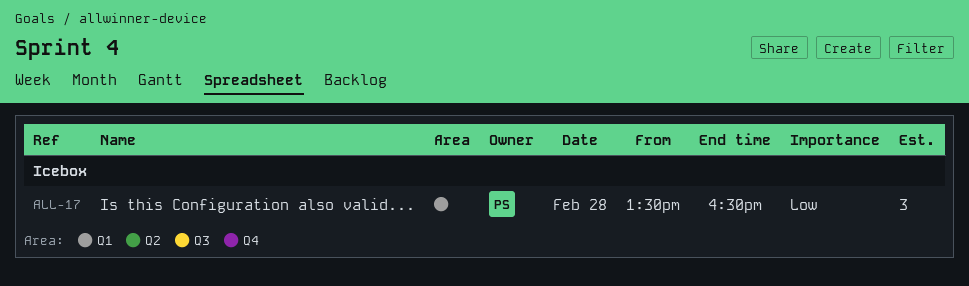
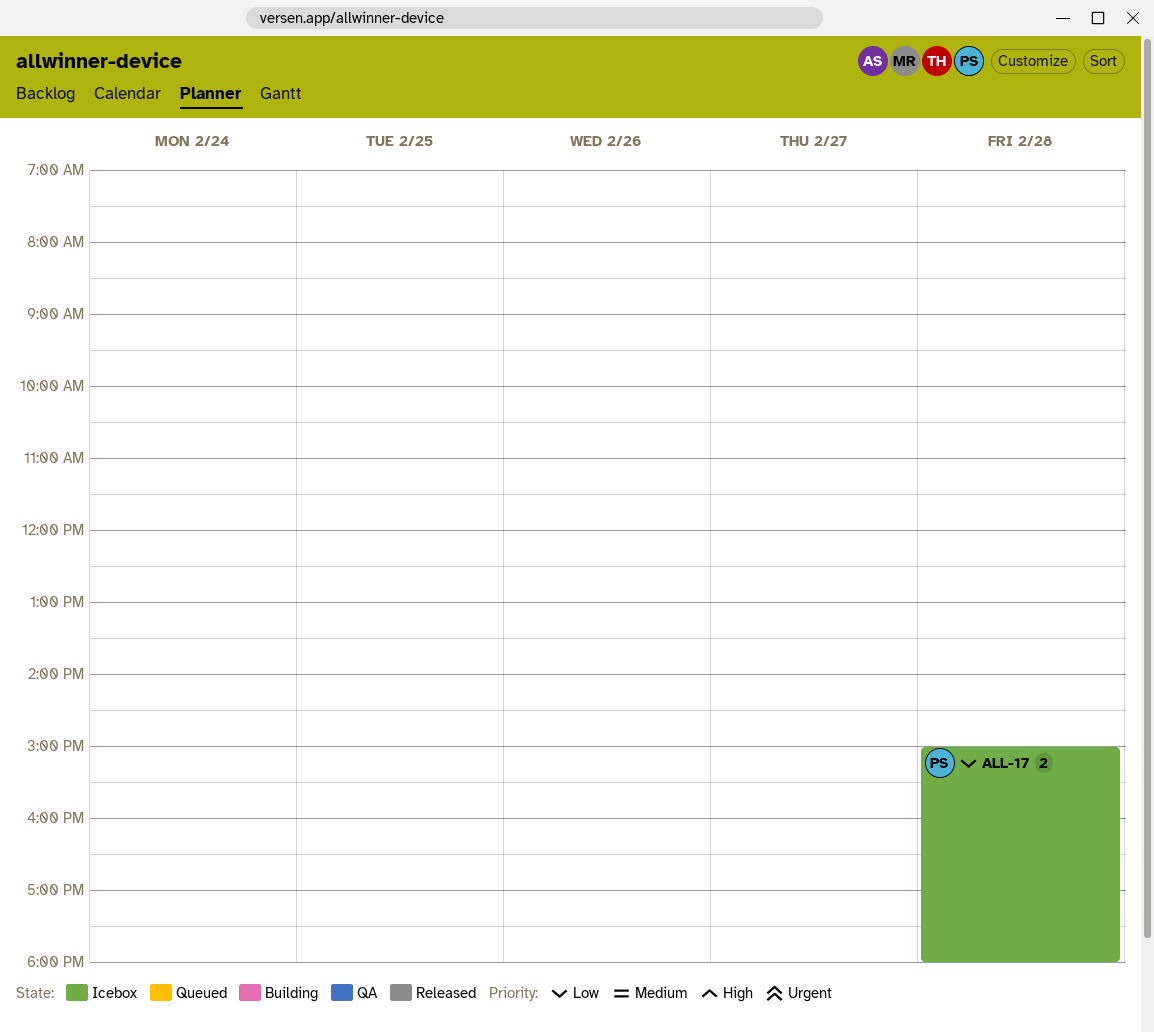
ALL-17, estimate: 3 -> 2
ALL-17, begins: 13:30 -> 15:00
ALL-17, ends: 16:30 -> 18:00

